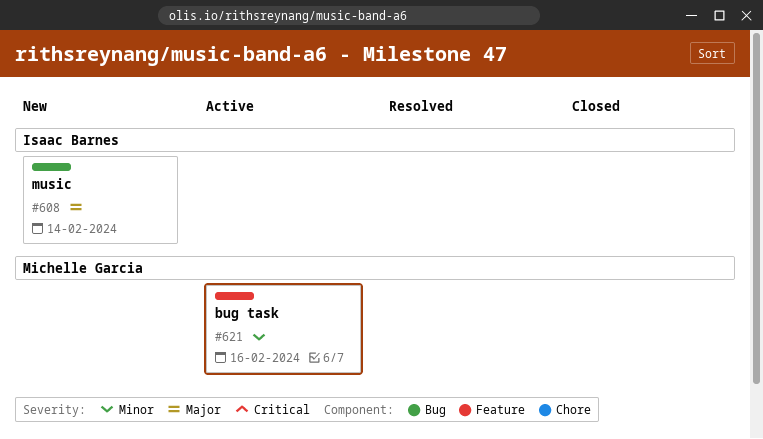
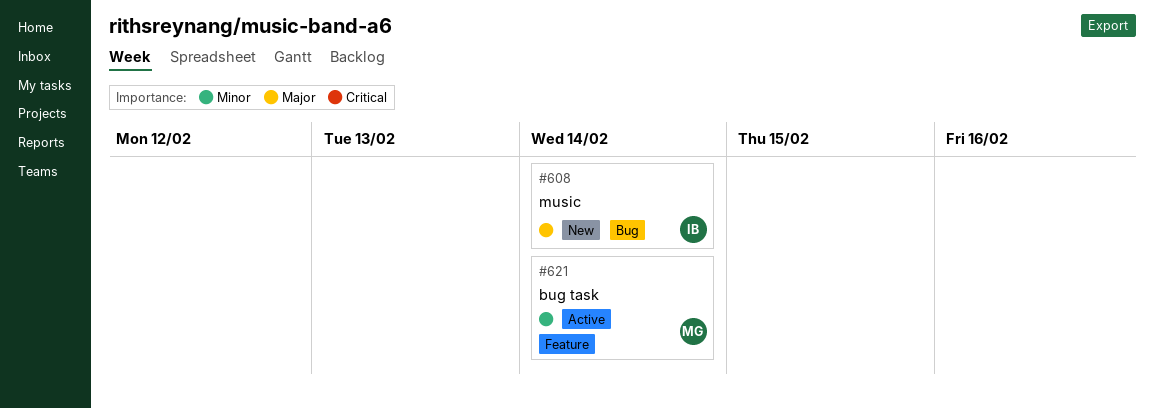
#621, due: Feb 16 -> Feb 14

